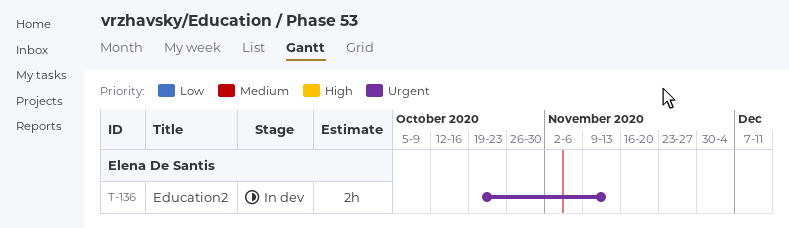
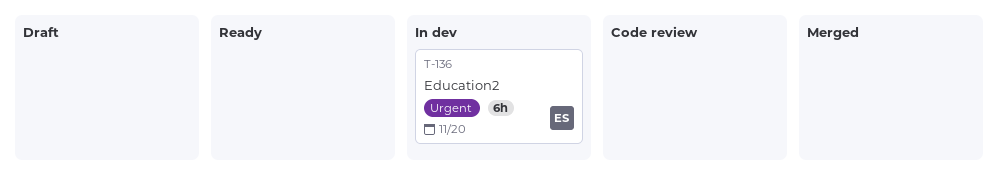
T-136, estimate: 2h -> 6h
T-136, due: Nov 13 -> Nov 20

